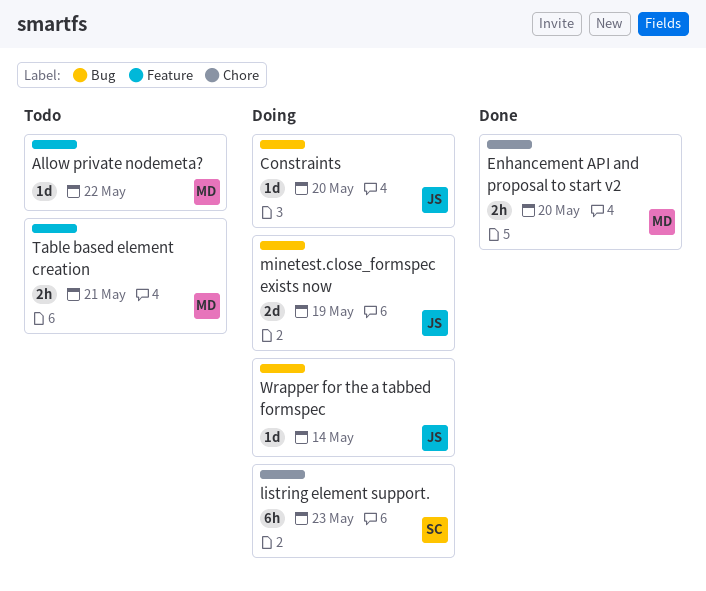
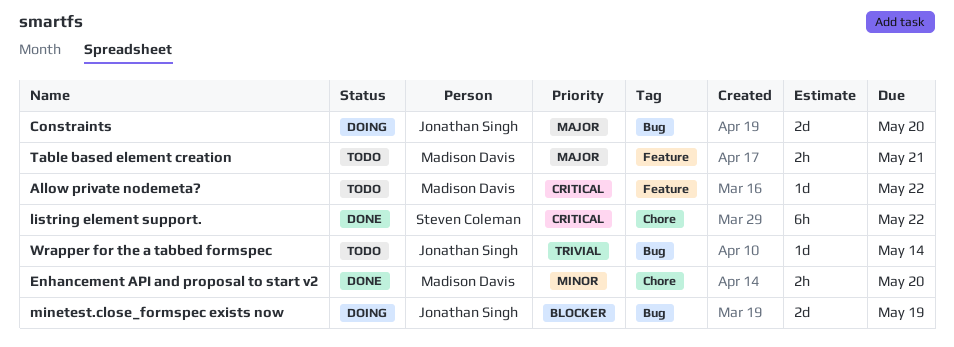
Constraints, estimate: 1d -> 2d
listring element support., status: Doing -> Done
listring element support., due: May 23 -> May 22
Wrapper for the a tabbed formspec, status: Doing -> Todo

